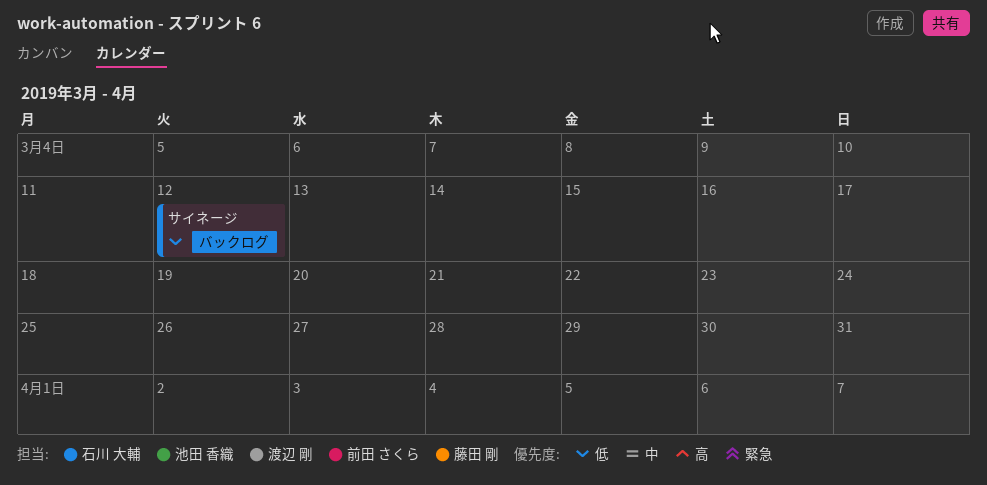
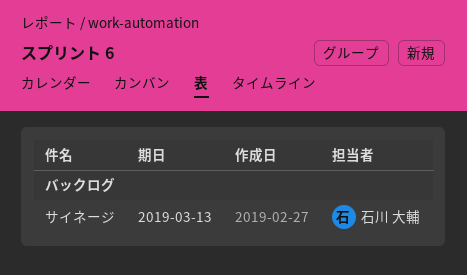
サイネージ, due: Mar 12 -> Mar 13

